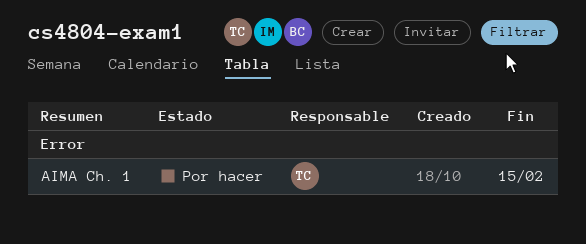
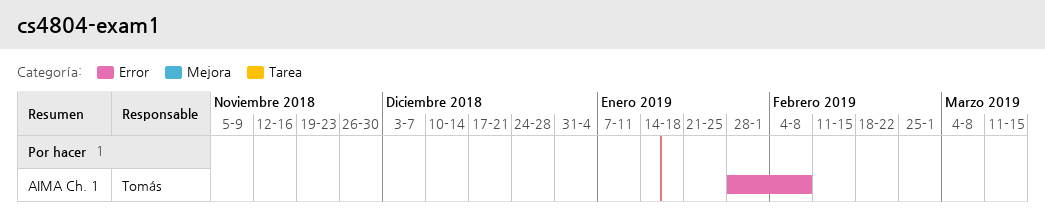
AIMA Ch. 1, due: Feb 15 -> Feb 8

